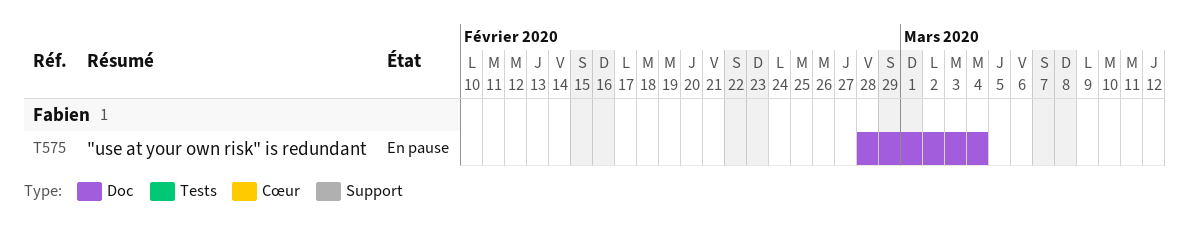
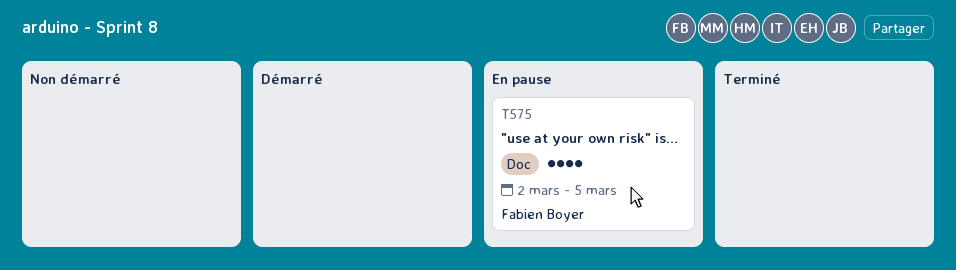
T575, start: Feb 28 -> Mar 2
T575, due: Mar 4 -> Mar 5

